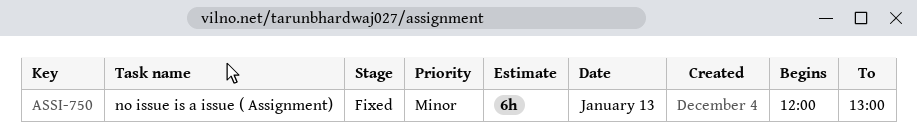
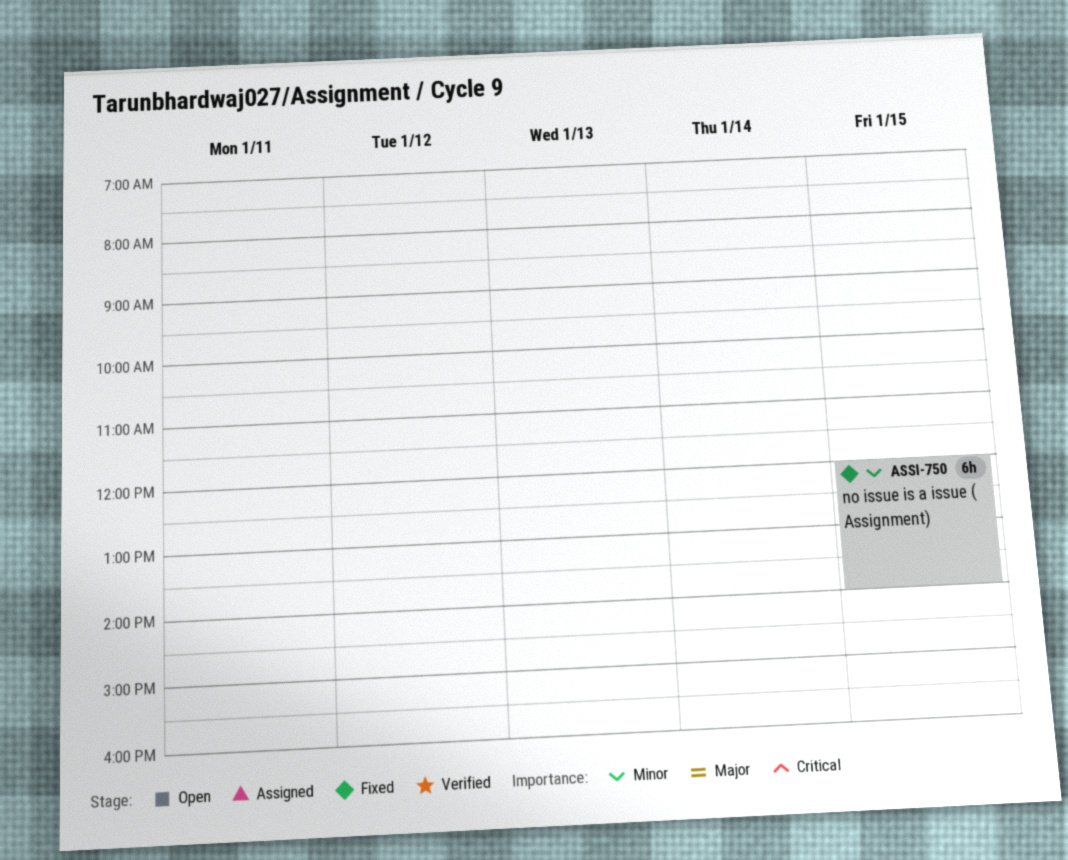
ASSI-750, day: Jan 13 -> Jan 15
ASSI-750, ends: 13:00 -> 14:00

